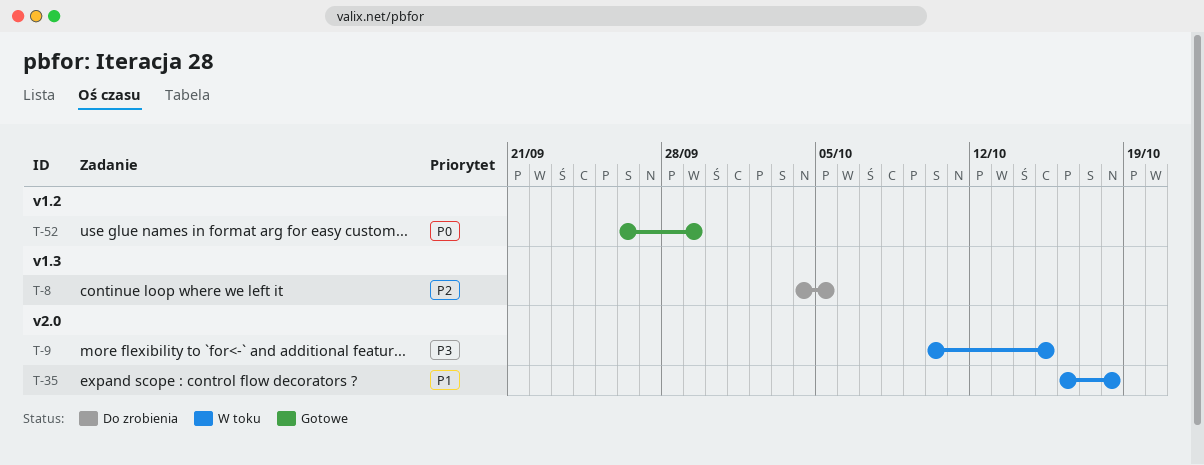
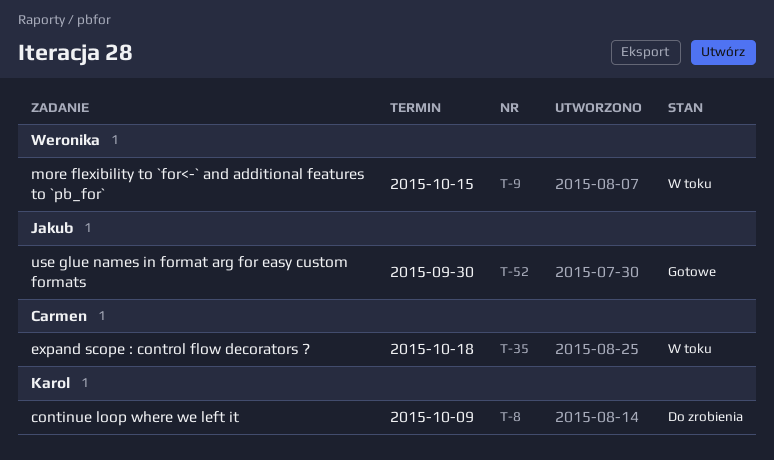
T-8, due: Oct 5 -> Oct 9
T-52, due: Sep 29 -> Sep 30

